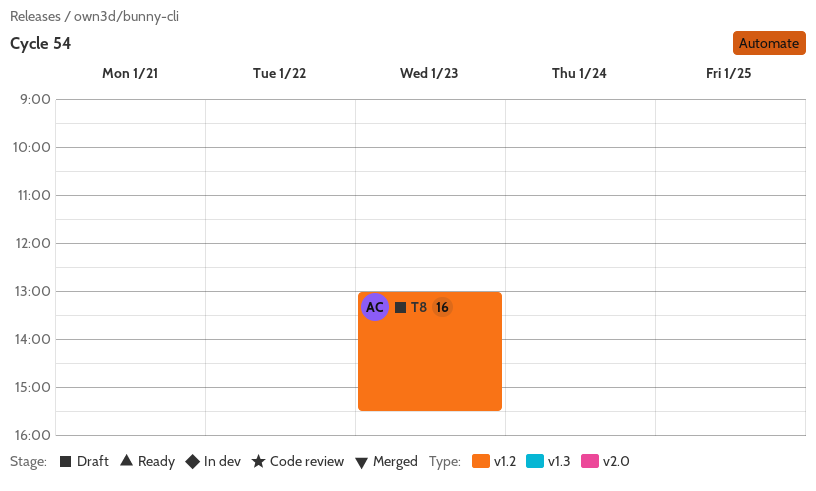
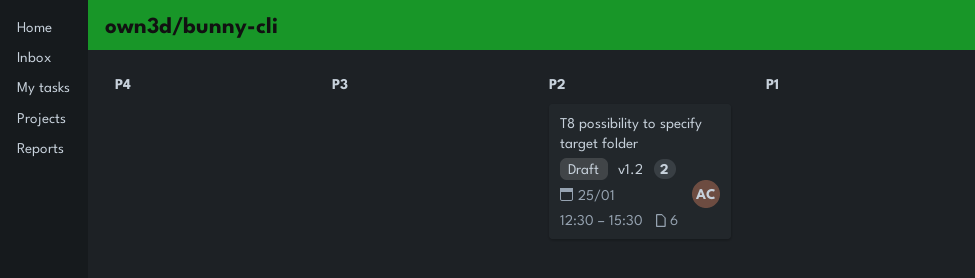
T8, estimate: 16 -> 2
T8, day: Jan 23 -> Jan 25
T8, begins: 13:00 -> 12:30

